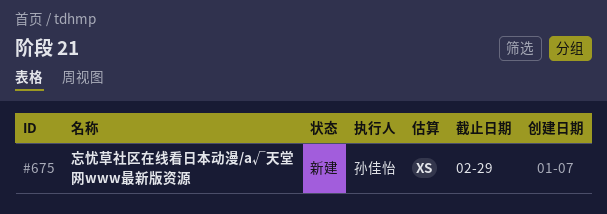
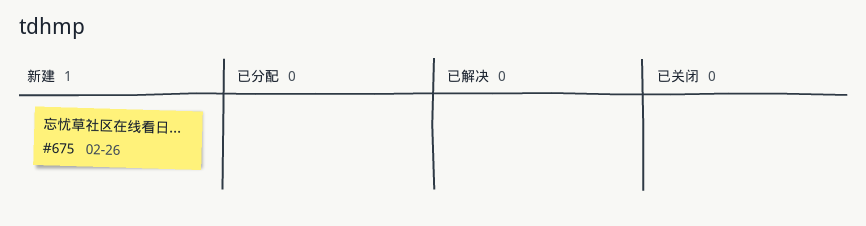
#675, due: Feb 29 -> Feb 26

